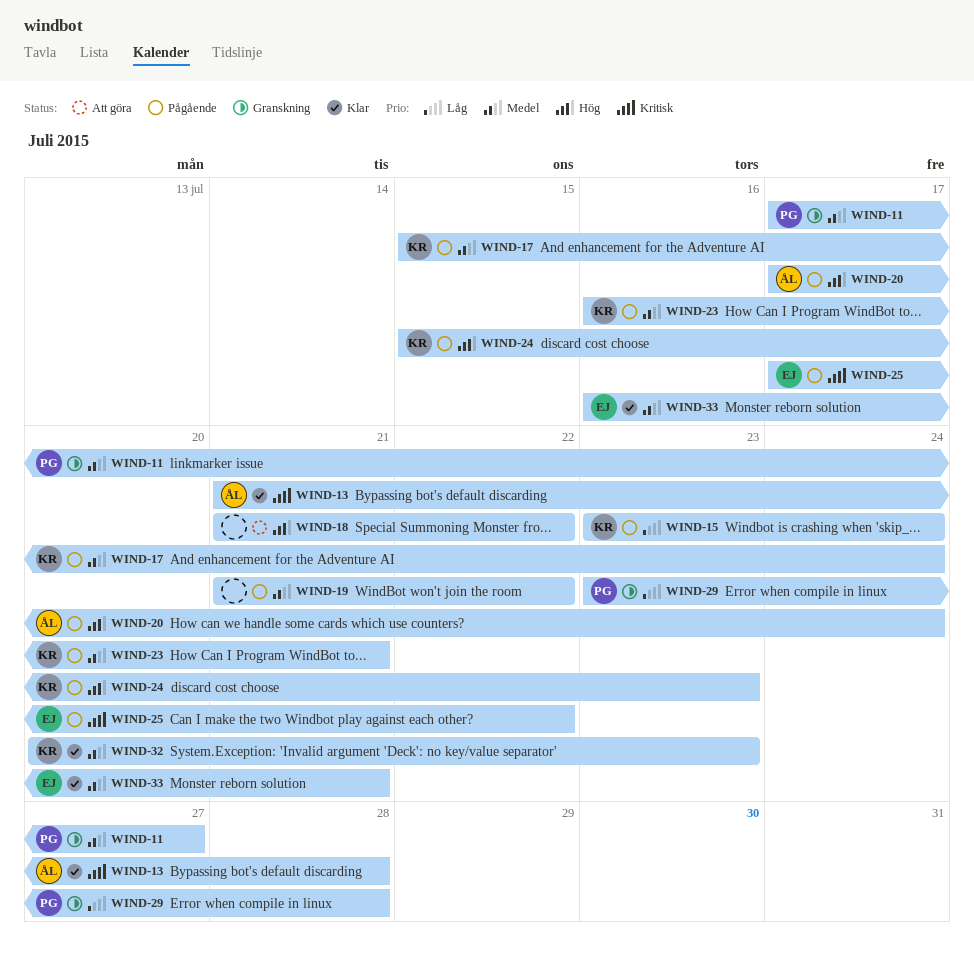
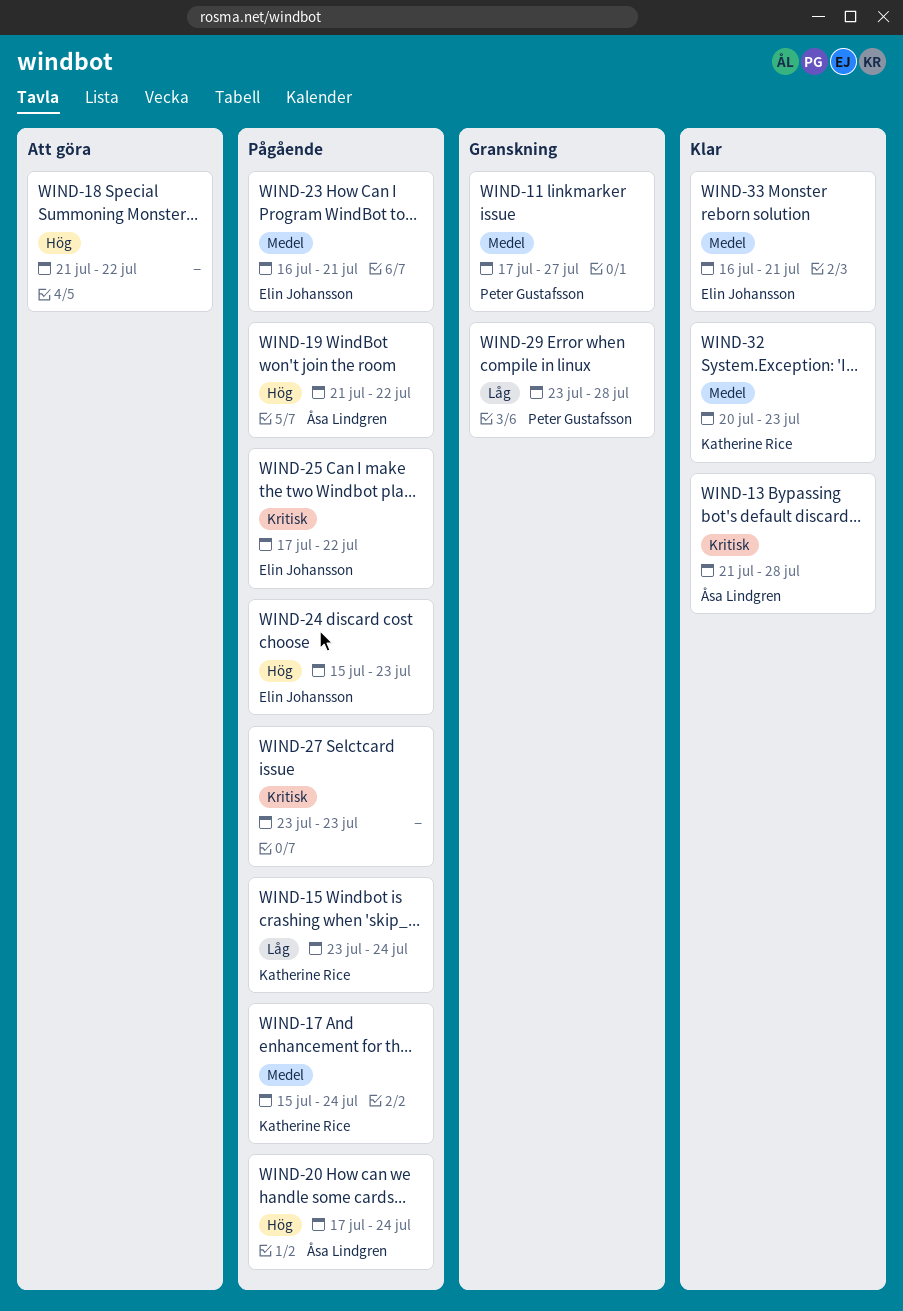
WIND-19, owner: none -> Åsa Lindgren
WIND-19, priority: Medel -> Hög
WIND-23, owner: Katherine Rice -> Elin Johansson
WIND-24, owner: Katherine Rice -> Elin Johansson
WIND-27: none -> present

